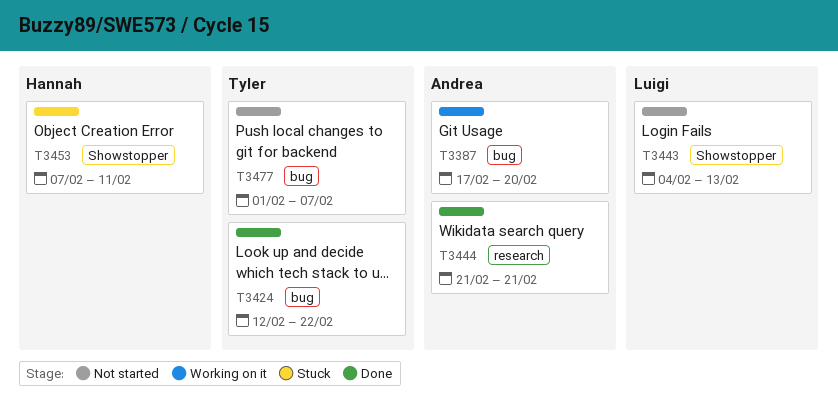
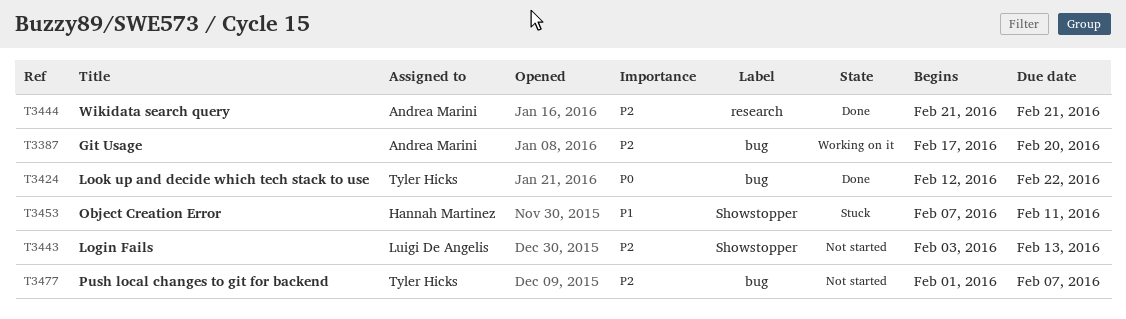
T3443, start: Feb 4 -> Feb 3

